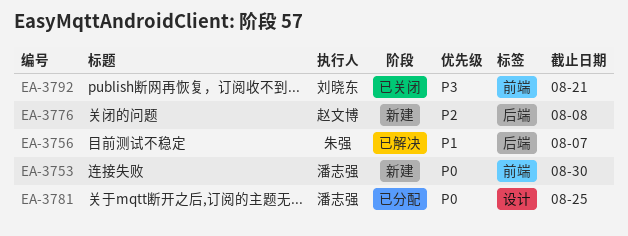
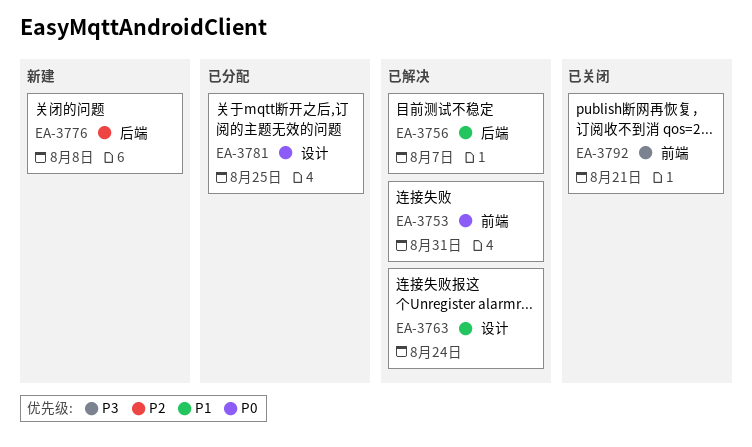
EA-3753, status: 新建 -> 已解决
EA-3753, due: Aug 30 -> Aug 31
EA-3763: none -> present

